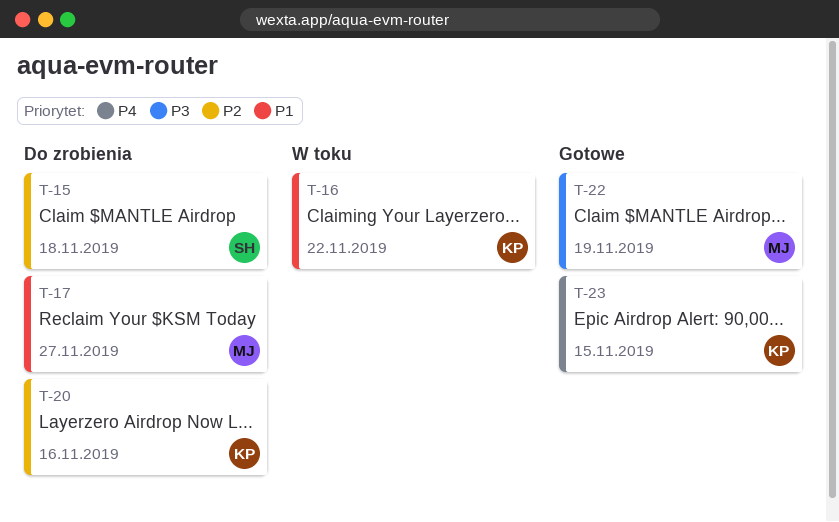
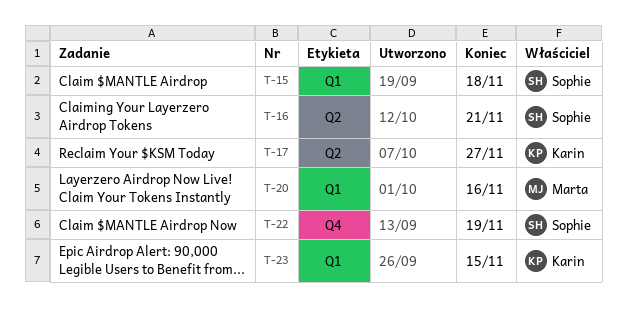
T-16, owner: Karin -> Sophie
T-16, due: Nov 22 -> Nov 21
T-17, owner: Marta -> Karin
T-20, owner: Karin -> Marta
T-22, owner: Marta -> Sophie

